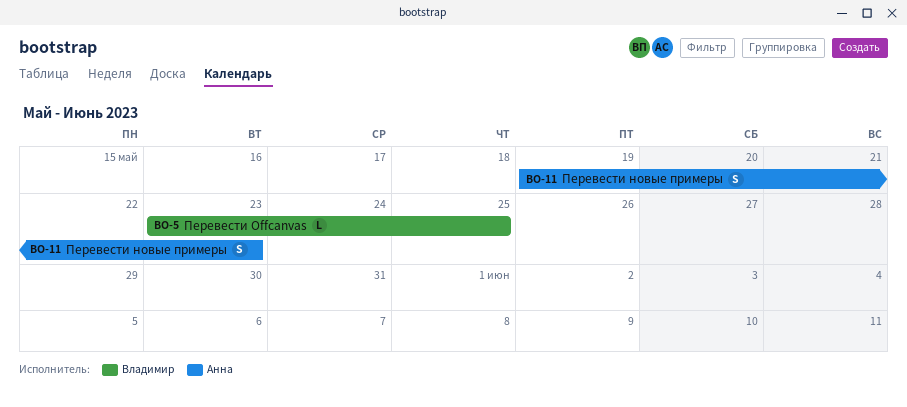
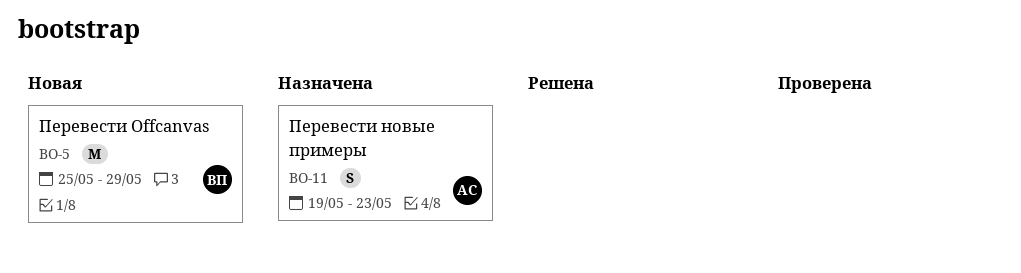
BO-5, estimate: L -> M
BO-5, start: May 23 -> May 25
BO-5, due: May 25 -> May 29

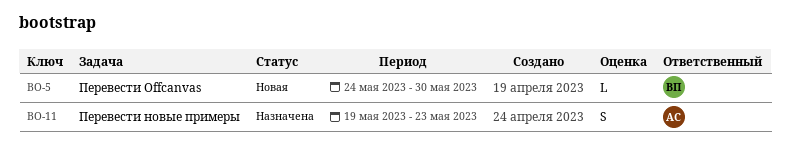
BO-5, estimate: M -> L
BO-5, start: May 25 -> May 24
BO-5, due: May 29 -> May 30

